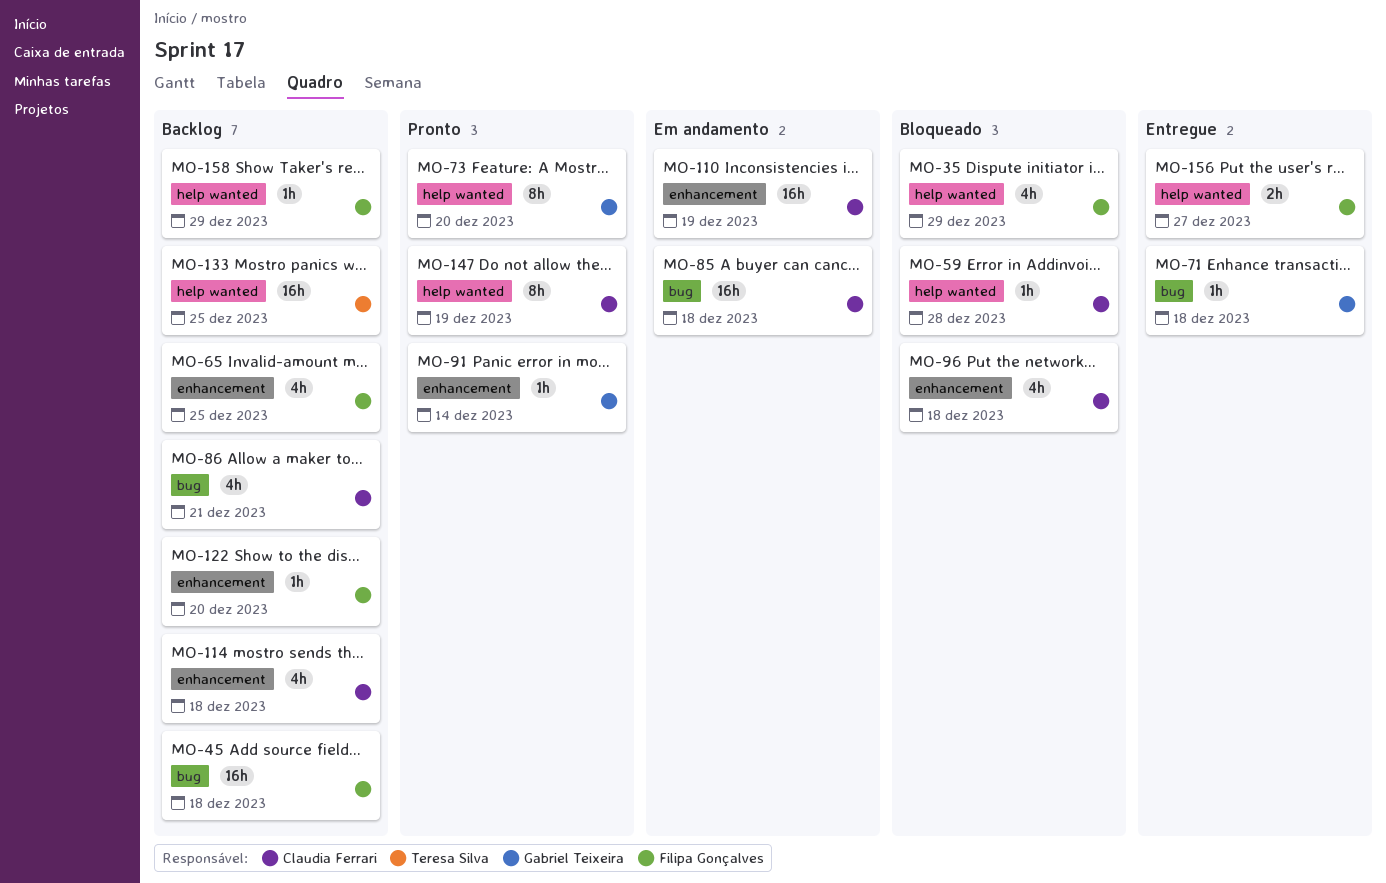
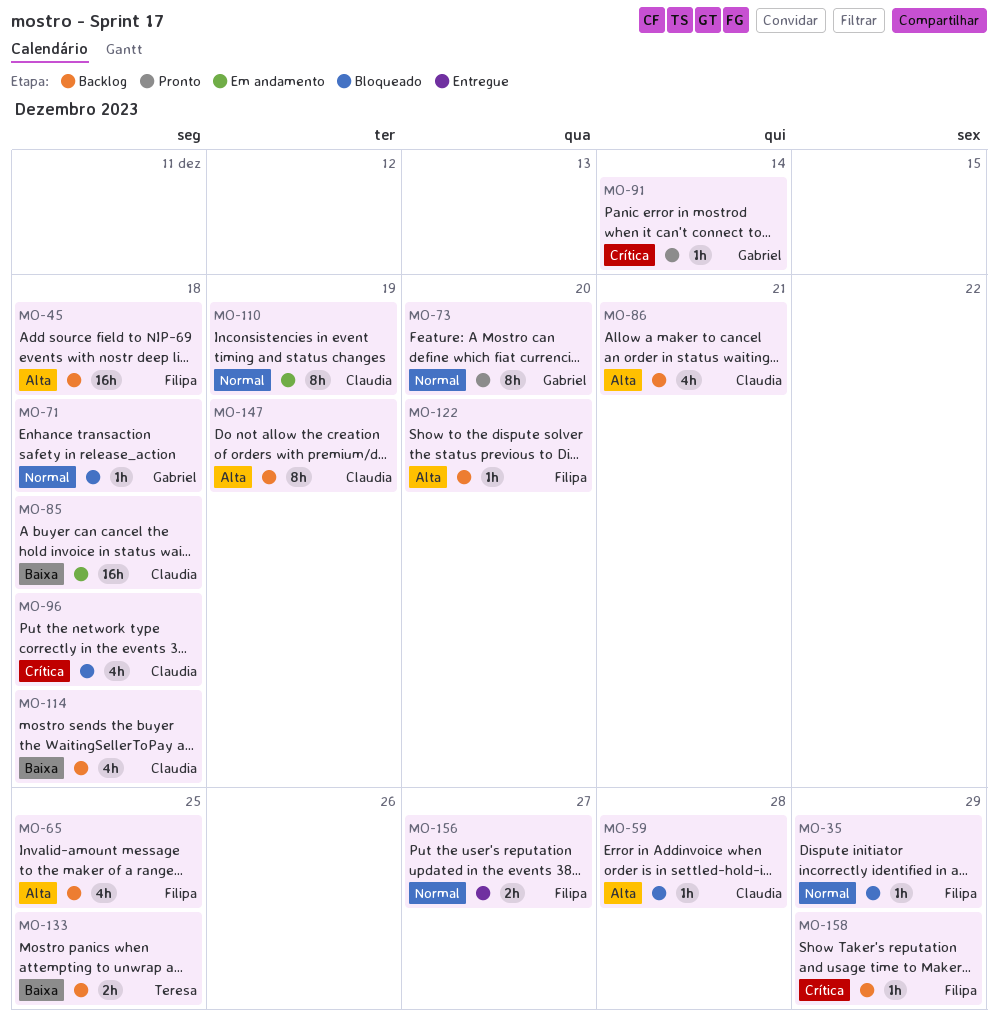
MO-35, estimate: 4h -> 1h
MO-71, status: Entregue -> Bloqueado
MO-110, estimate: 16h -> 8h
MO-133, estimate: 16h -> 2h
MO-147, status: Pronto -> Backlog

